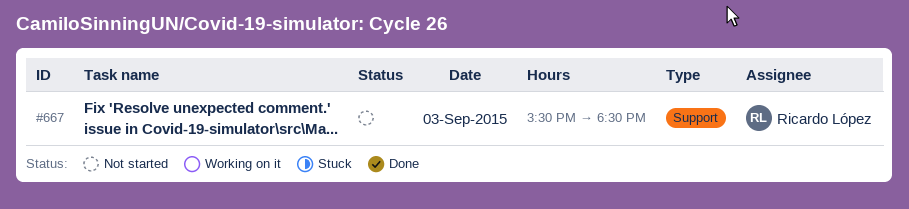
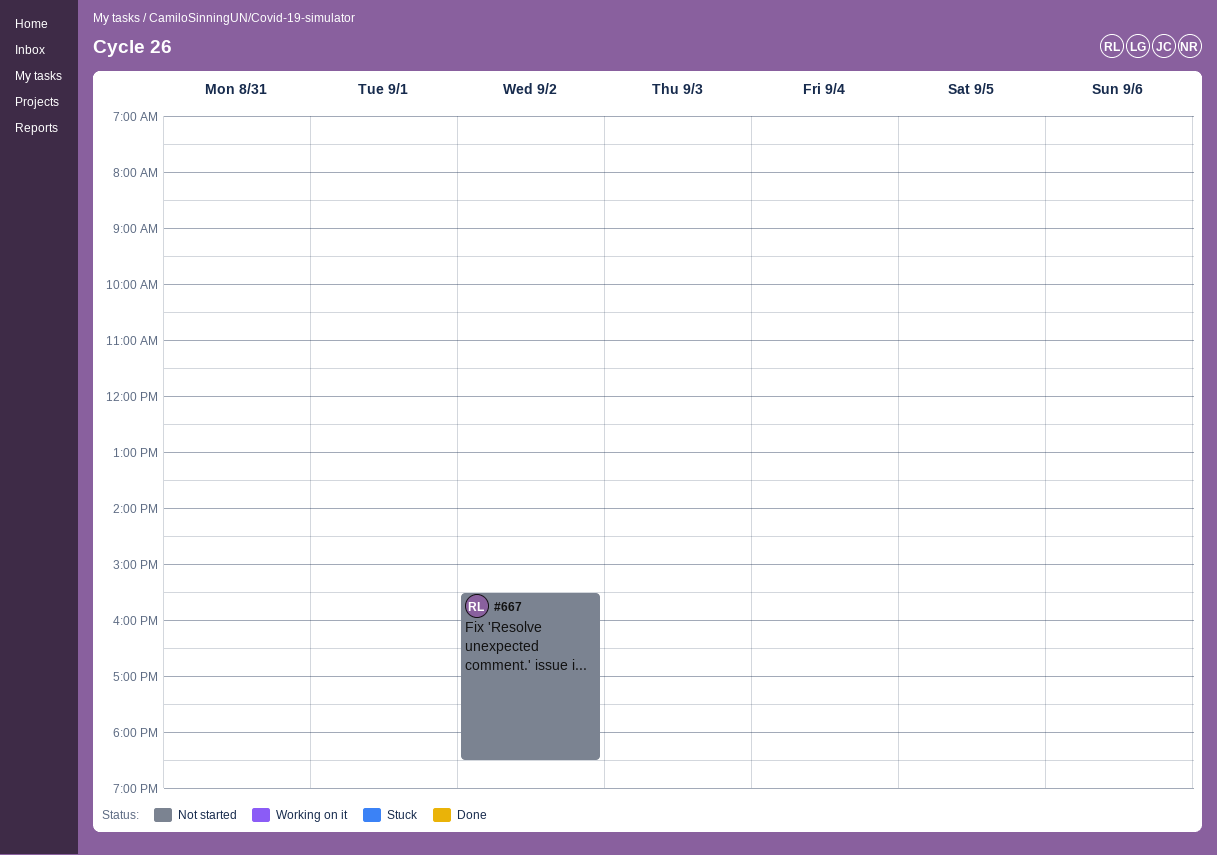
#667, day: Sep 3 -> Sep 2

